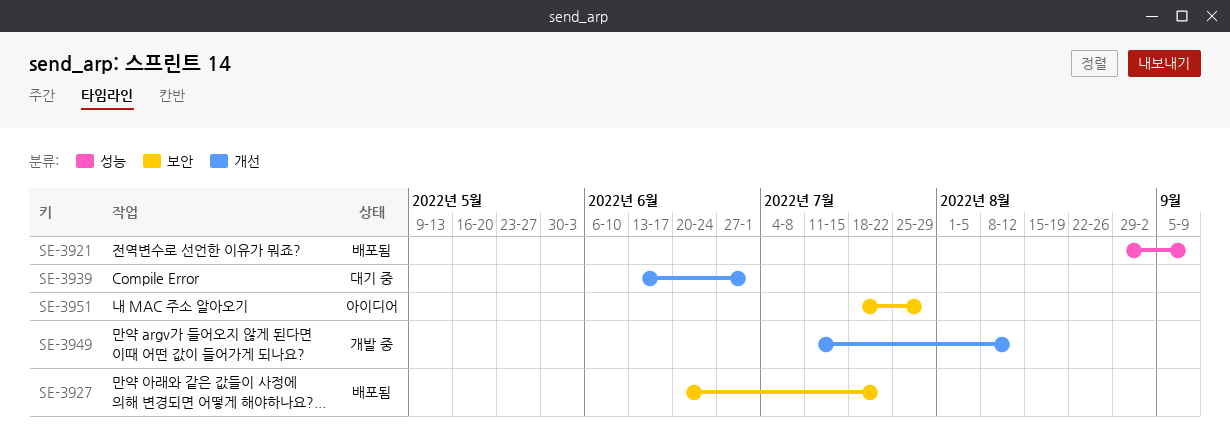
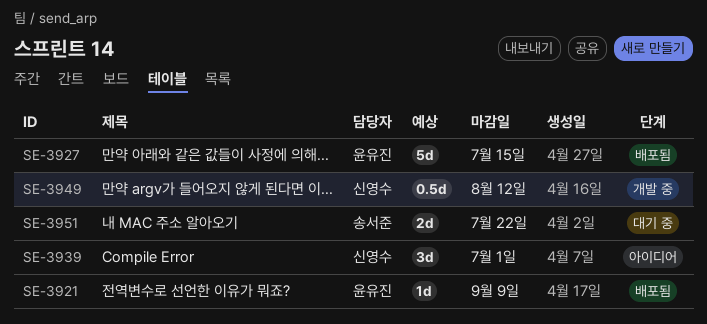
SE-3927, due: Jul 22 -> Jul 15
SE-3939, status: 대기 중 -> 아이디어
SE-3951, status: 아이디어 -> 대기 중
SE-3951, due: Jul 29 -> Jul 22

